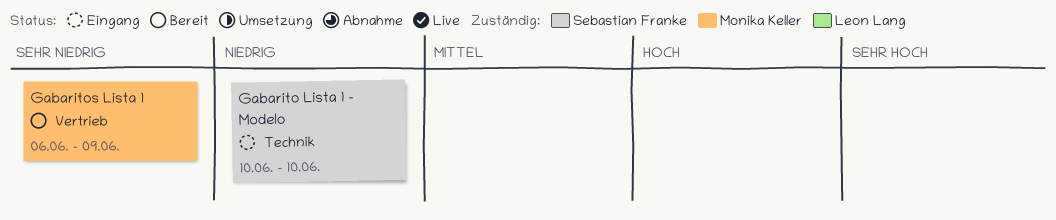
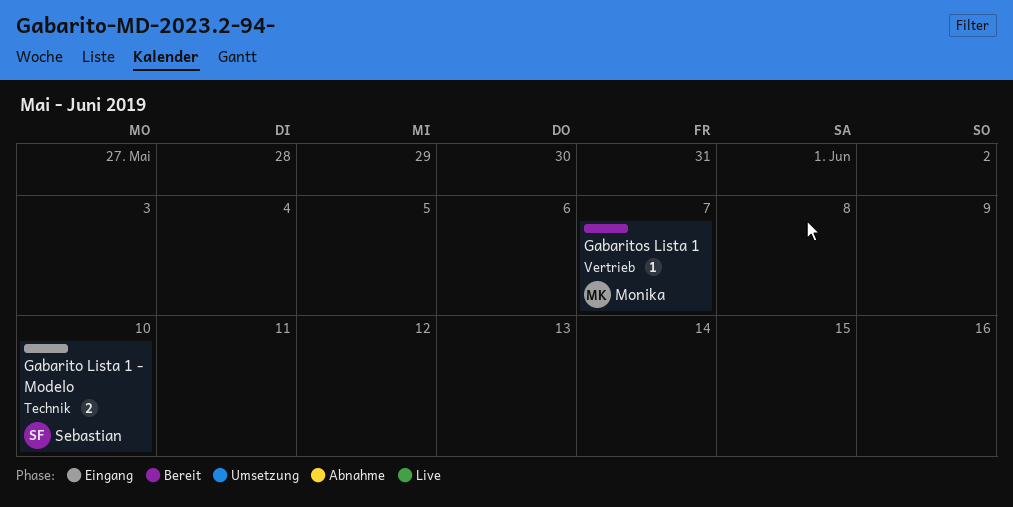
Gabaritos Lista 1, due: Jun 9 -> Jun 7

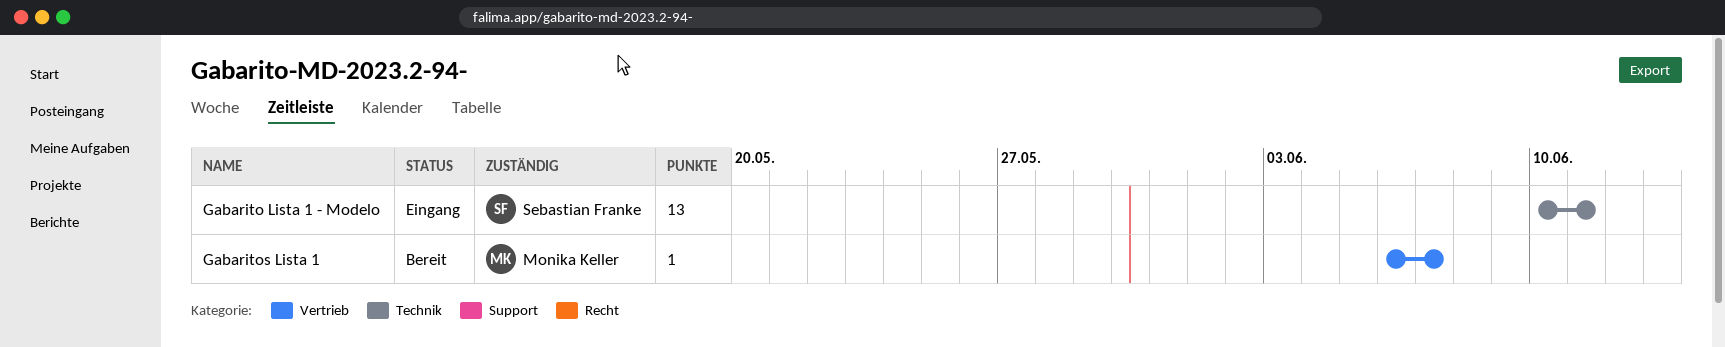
Gabarito Lista 1 - Modelo, estimate: 2 -> 13
Gabarito Lista 1 - Modelo, due: Jun 10 -> Jun 11

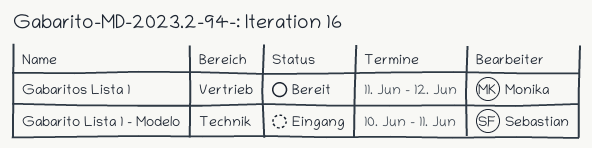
Gabaritos Lista 1, start: Jun 6 -> Jun 11
Gabaritos Lista 1, due: Jun 7 -> Jun 12

